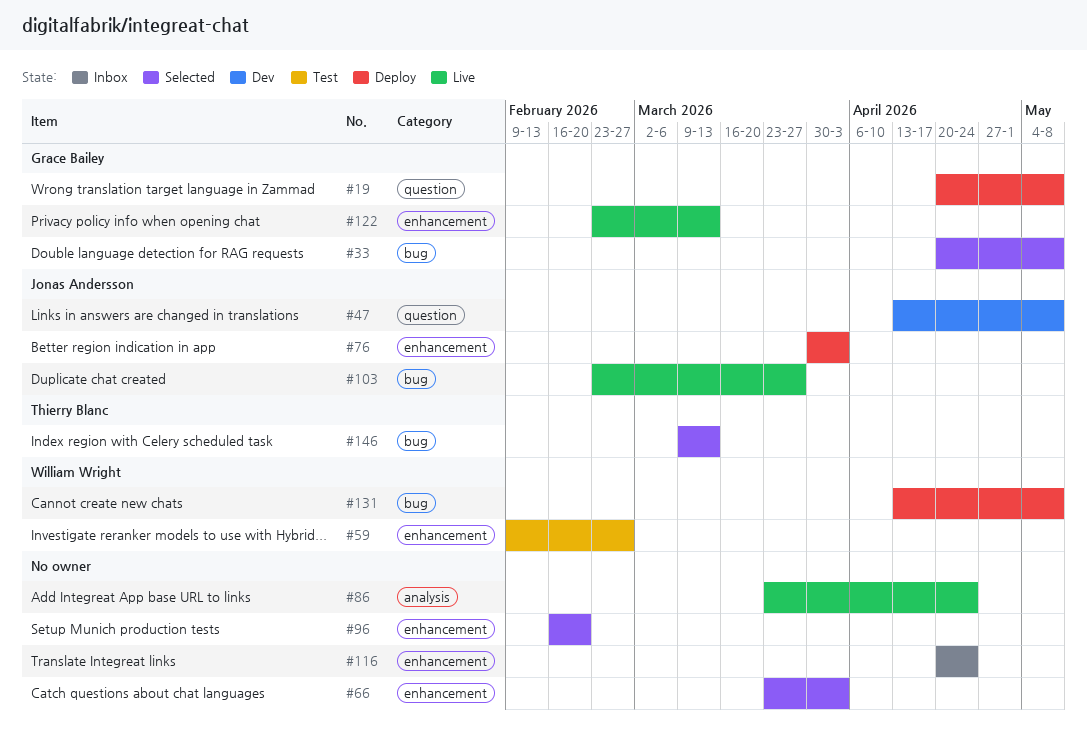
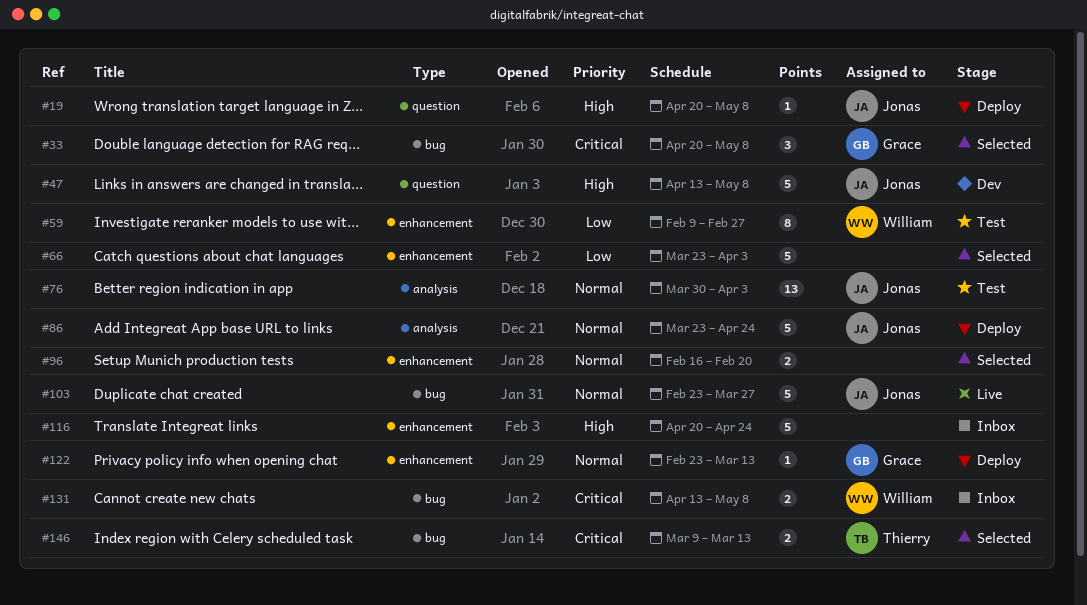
#19, owner: Grace Bailey -> Jonas Andersson
#76, status: Deploy -> Test
#76, label: enhancement -> analysis
#86, status: Live -> Deploy
#86, owner: none -> Jonas Andersson
#122, status: Live -> Deploy
#131, status: Deploy -> Inbox

